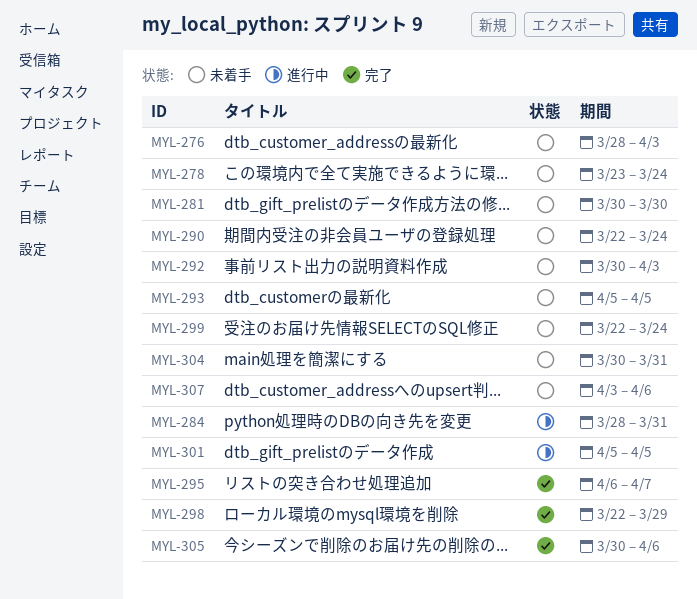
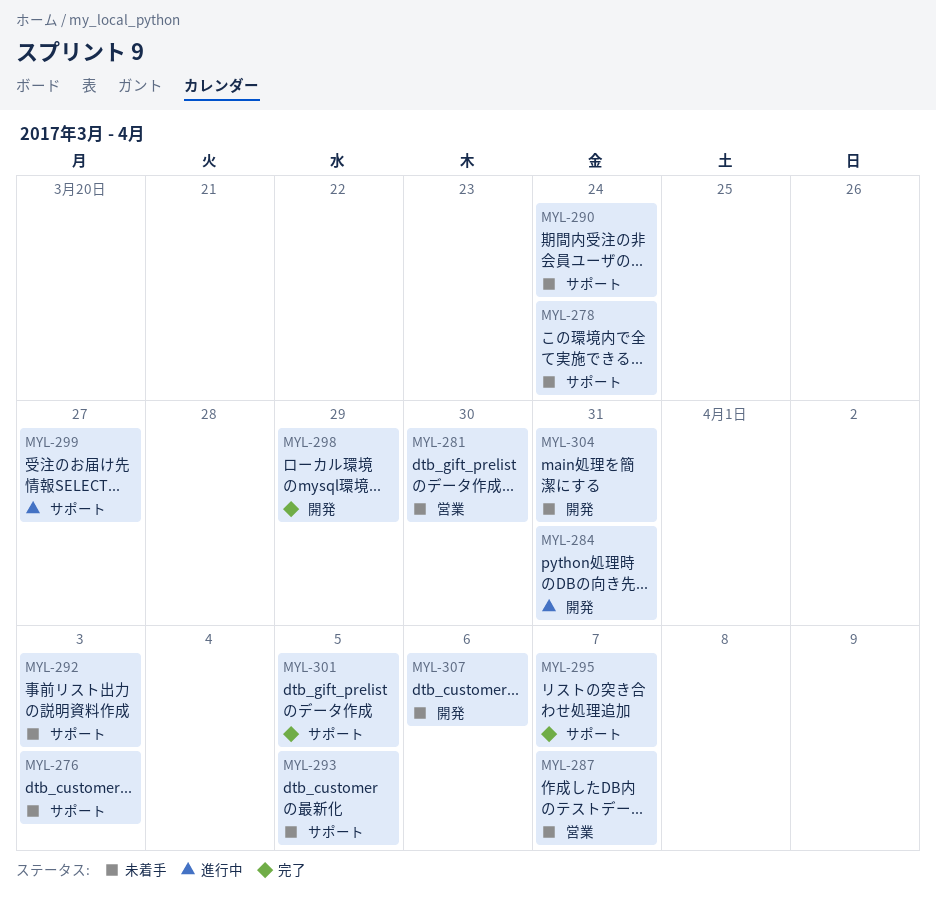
MYL-287: none -> present
MYL-299, status: 未着手 -> 進行中
MYL-299, due: Mar 24 -> Mar 27
MYL-301, status: 進行中 -> 完了
MYL-305: present -> none

